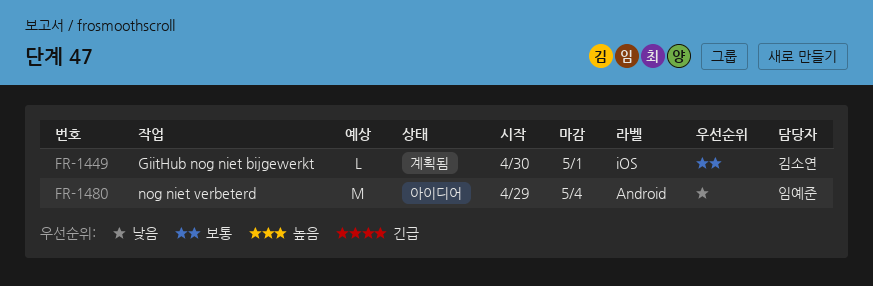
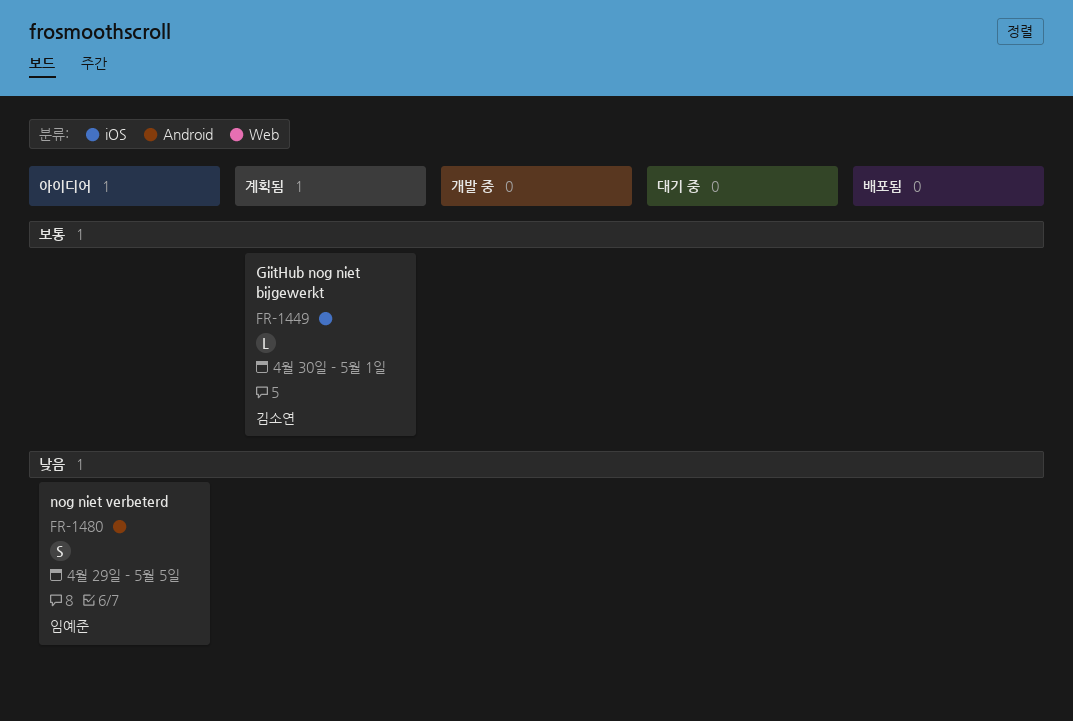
FR-1480, estimate: M -> S
FR-1480, due: May 4 -> May 5

